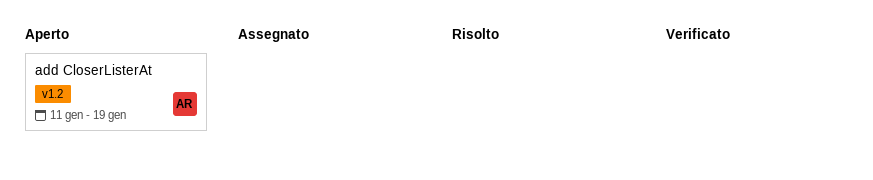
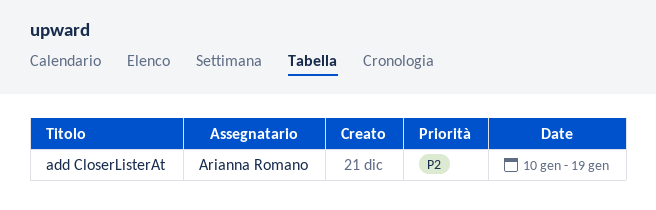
add CloserListerAt, start: Jan 11 -> Jan 10

